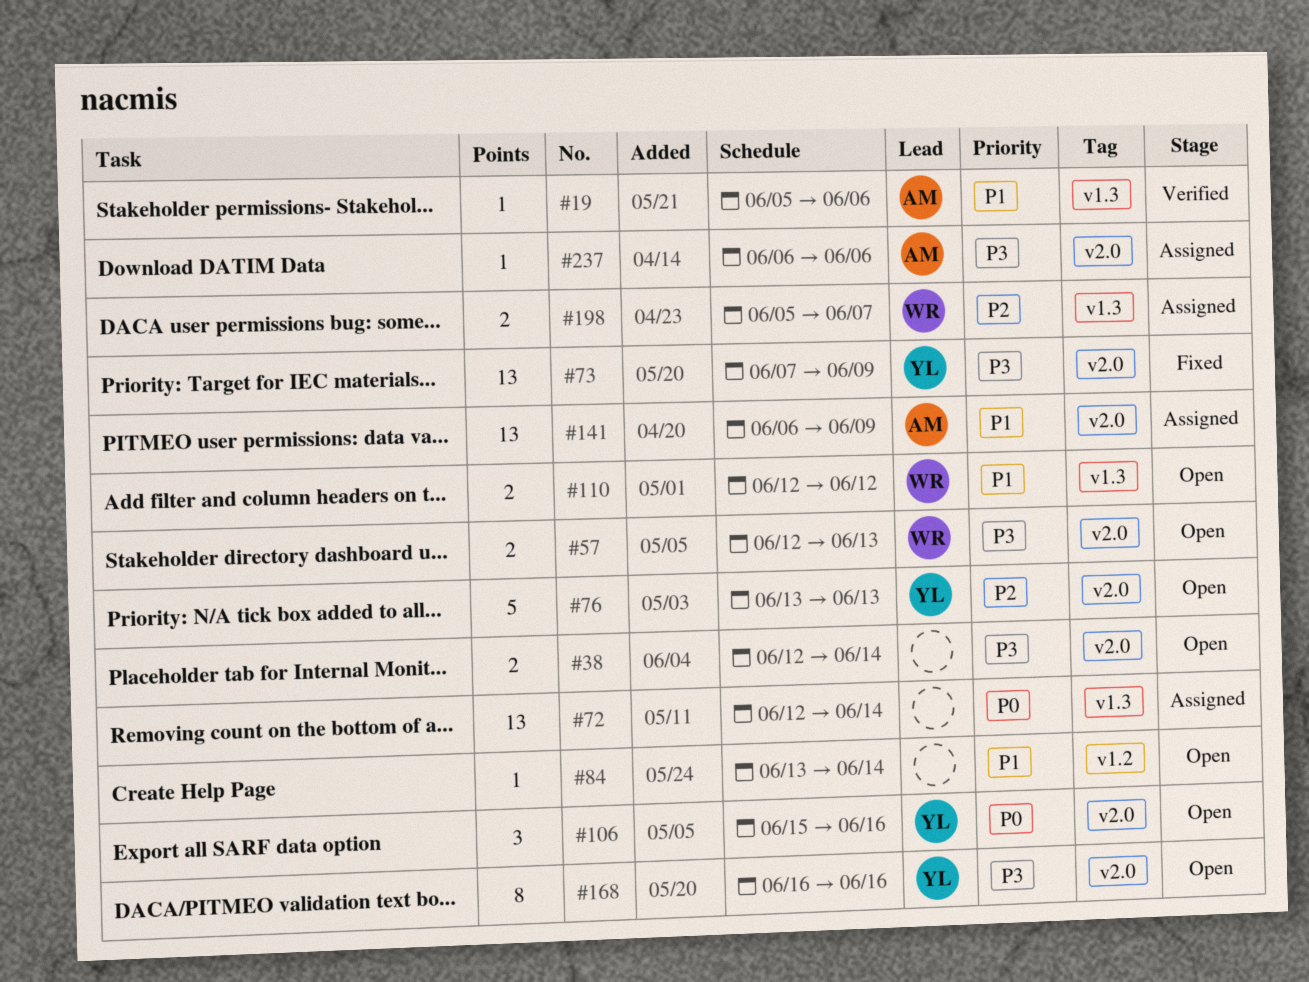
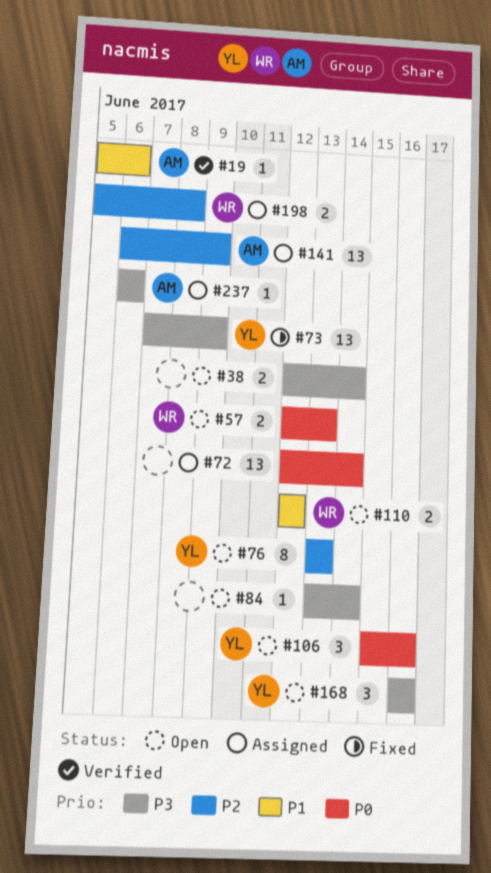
#57, priority: P3 -> P0
#76, estimate: 5 -> 8
#84, priority: P1 -> P3
#141, priority: P1 -> P2
#168, estimate: 8 -> 3
#198, due: Jun 7 -> Jun 8

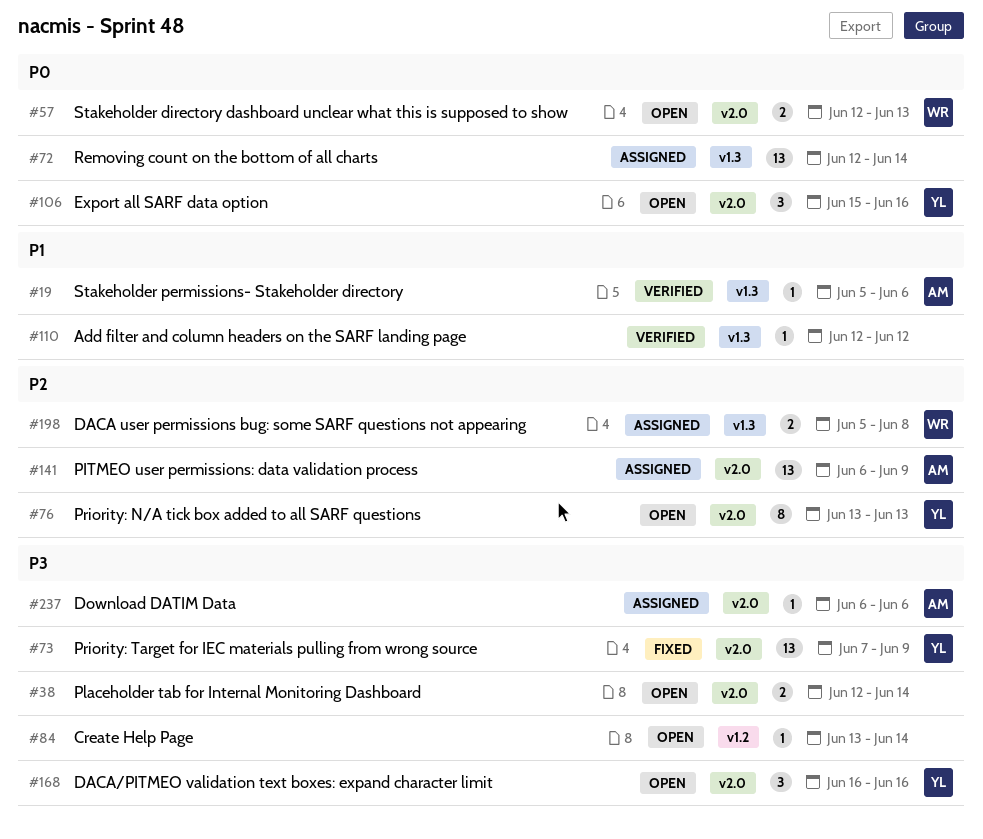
#110, status: Open -> Verified
#110, owner: WR -> none
#110, estimate: 2 -> 1

